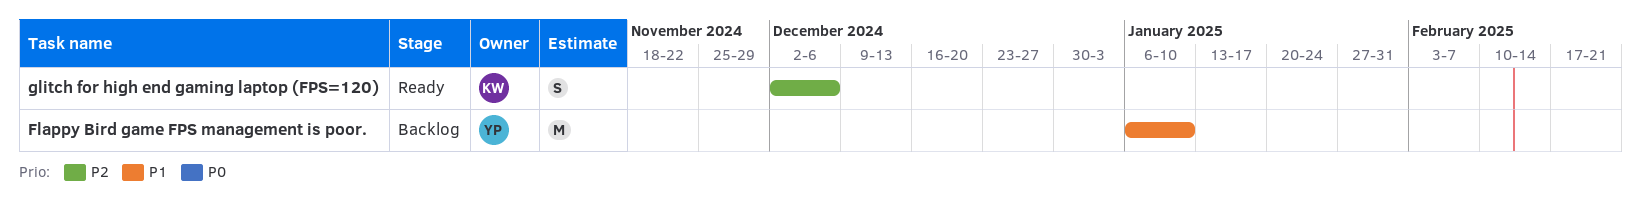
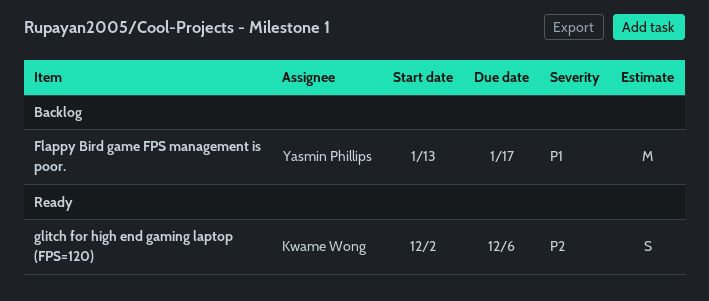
Flappy Bird game FPS management is poor., start: Jan 6 -> Jan 13
Flappy Bird game FPS management is poor., due: Jan 10 -> Jan 17

